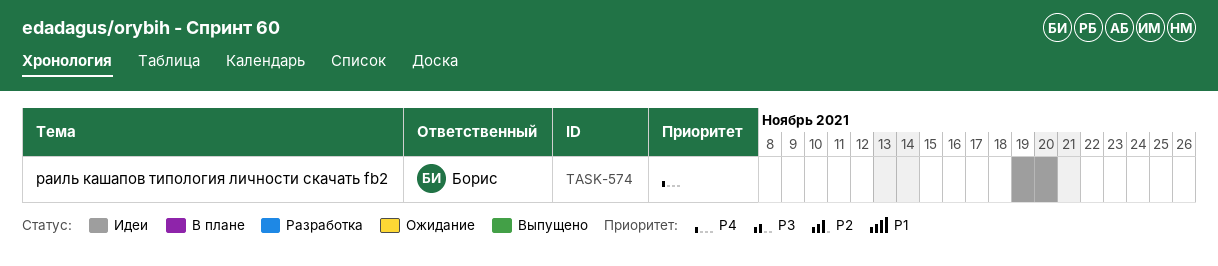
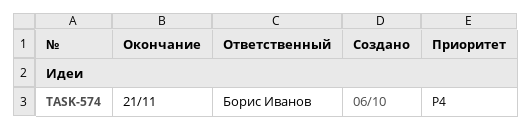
TASK-574, due: Nov 20 -> Nov 21

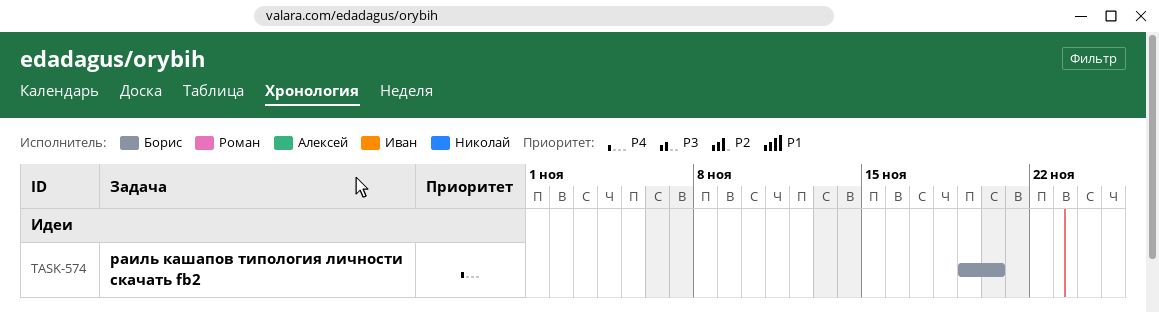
TASK-574, due: Nov 21 -> Nov 20

